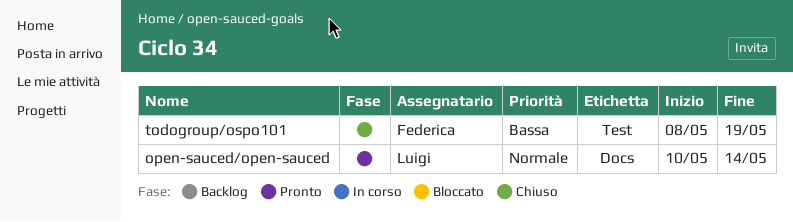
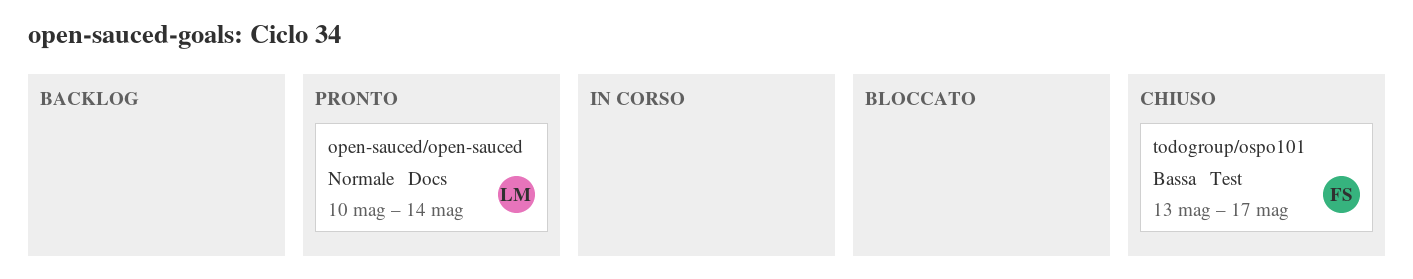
todogroup/ospo101, start: May 8 -> May 13
todogroup/ospo101, due: May 19 -> May 17

